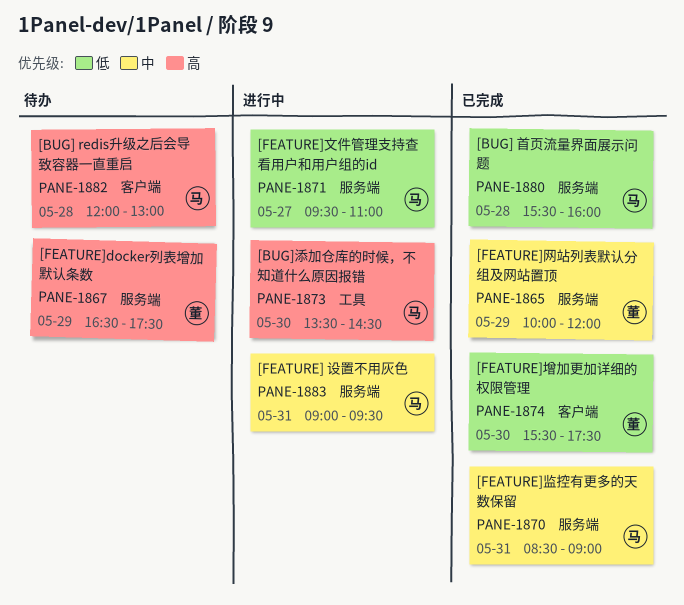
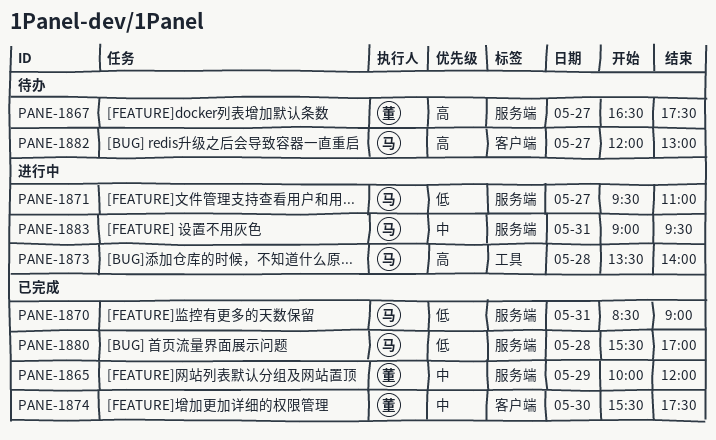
PANE-1867, day: May 29 -> May 27
PANE-1870, priority: 中 -> 低
PANE-1873, day: May 30 -> May 28
PANE-1873, ends: 14:30 -> 14:00
PANE-1874, priority: 低 -> 中
PANE-1880, ends: 16:00 -> 17:00
PANE-1882, day: May 28 -> May 27

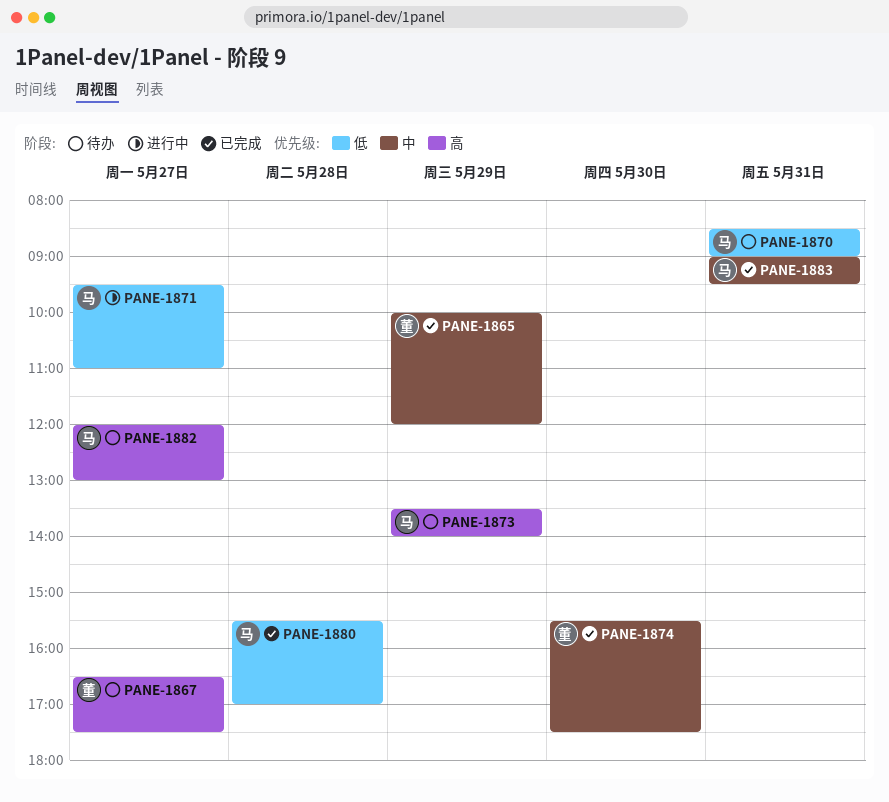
PANE-1870, status: 已完成 -> 待办
PANE-1873, status: 进行中 -> 待办
PANE-1873, day: May 28 -> May 29
PANE-1883, status: 进行中 -> 已完成

